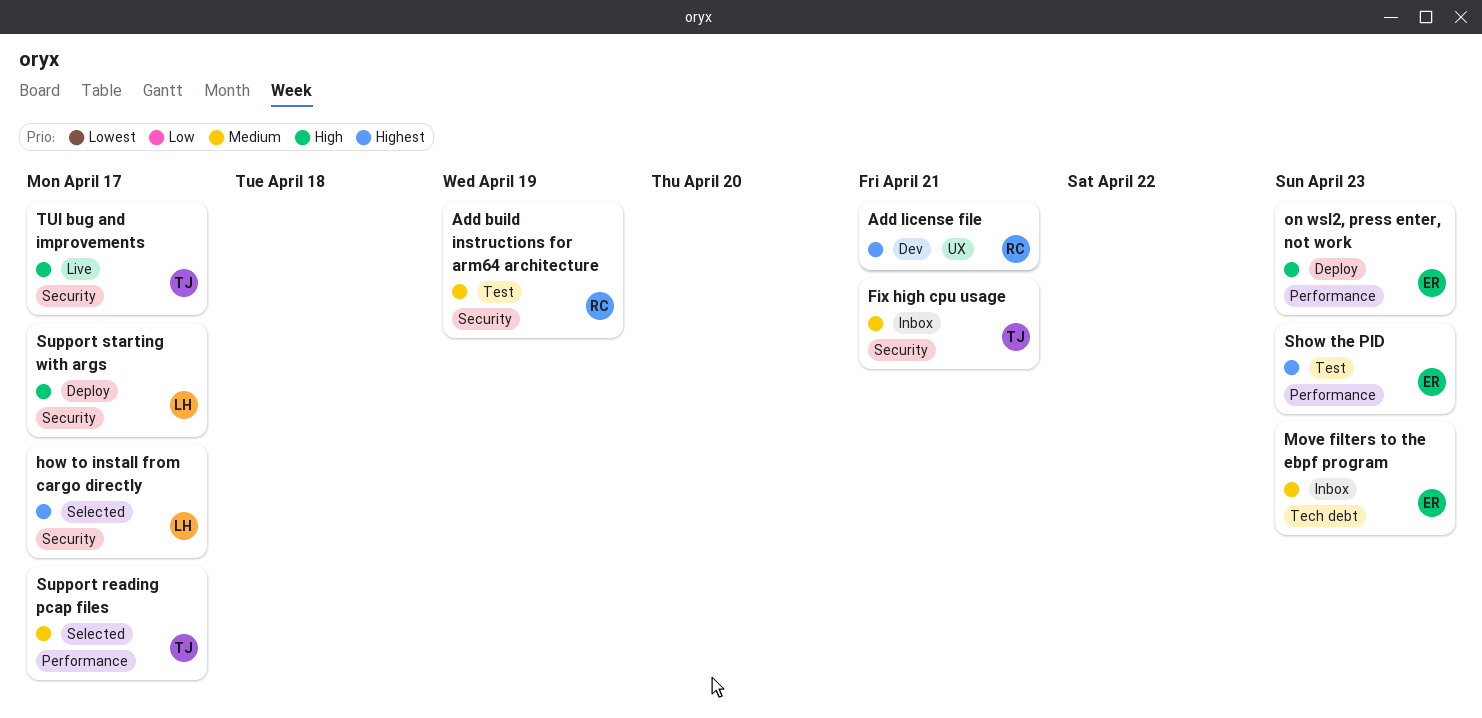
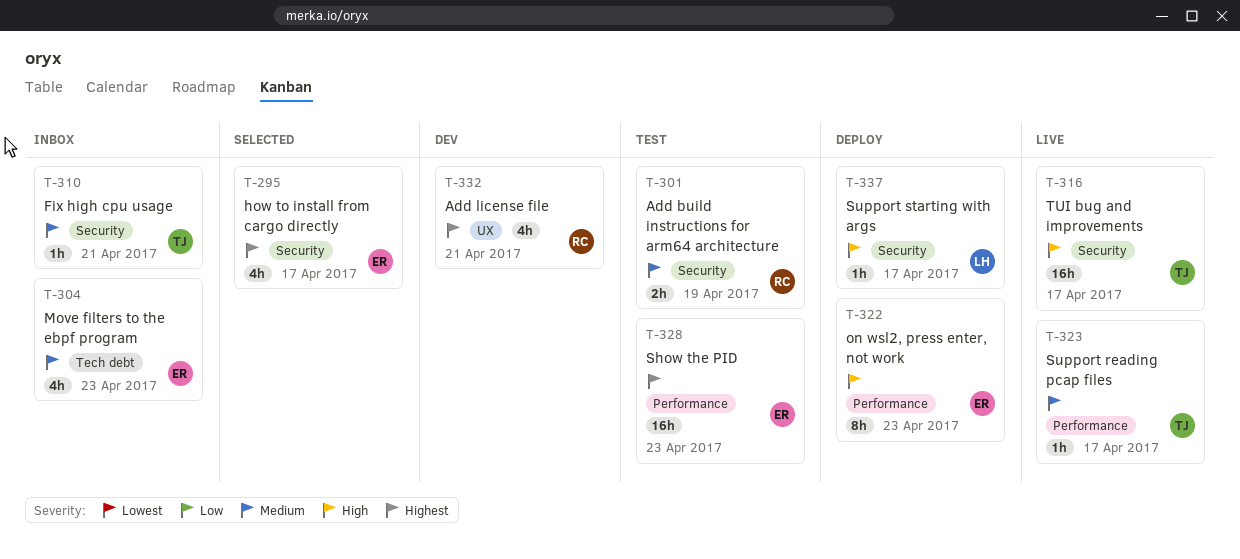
how to install from cargo directly, owner: LH -> ER
Support reading pcap files, status: Selected -> Live

